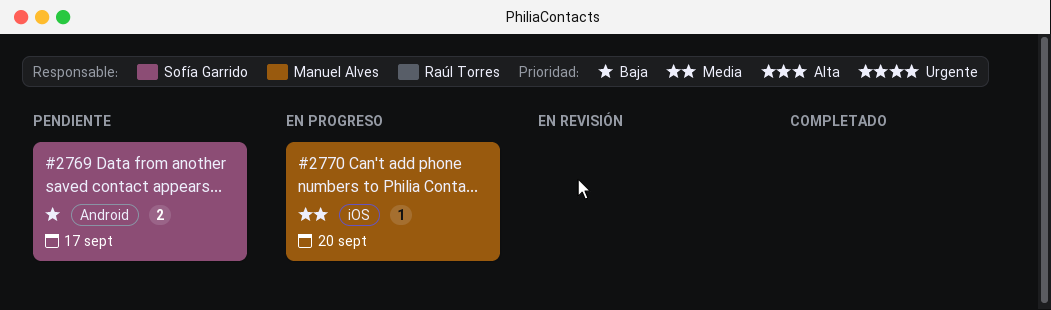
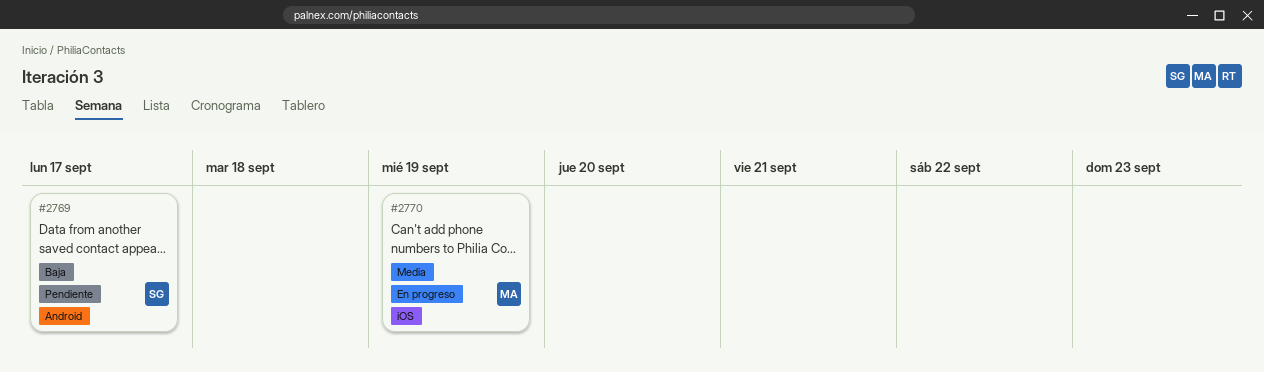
#2770, due: Sep 20 -> Sep 19

